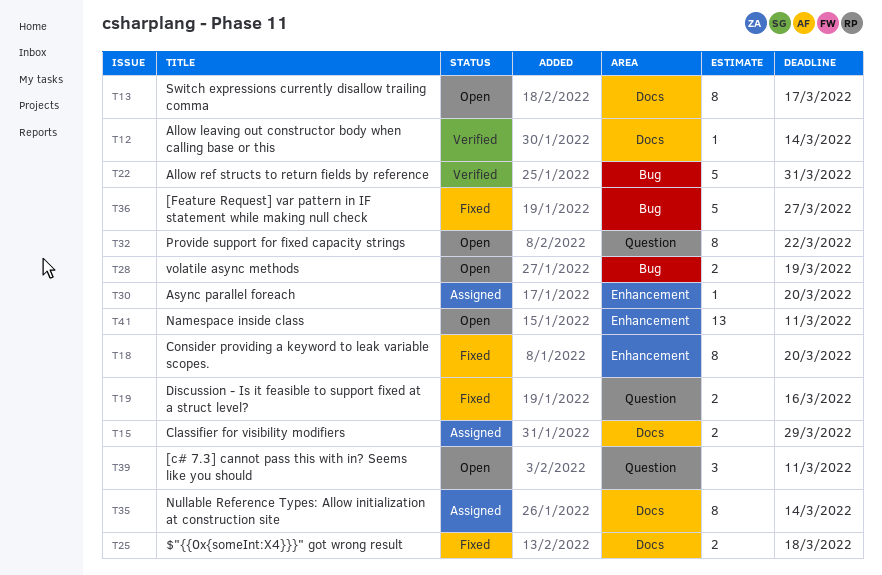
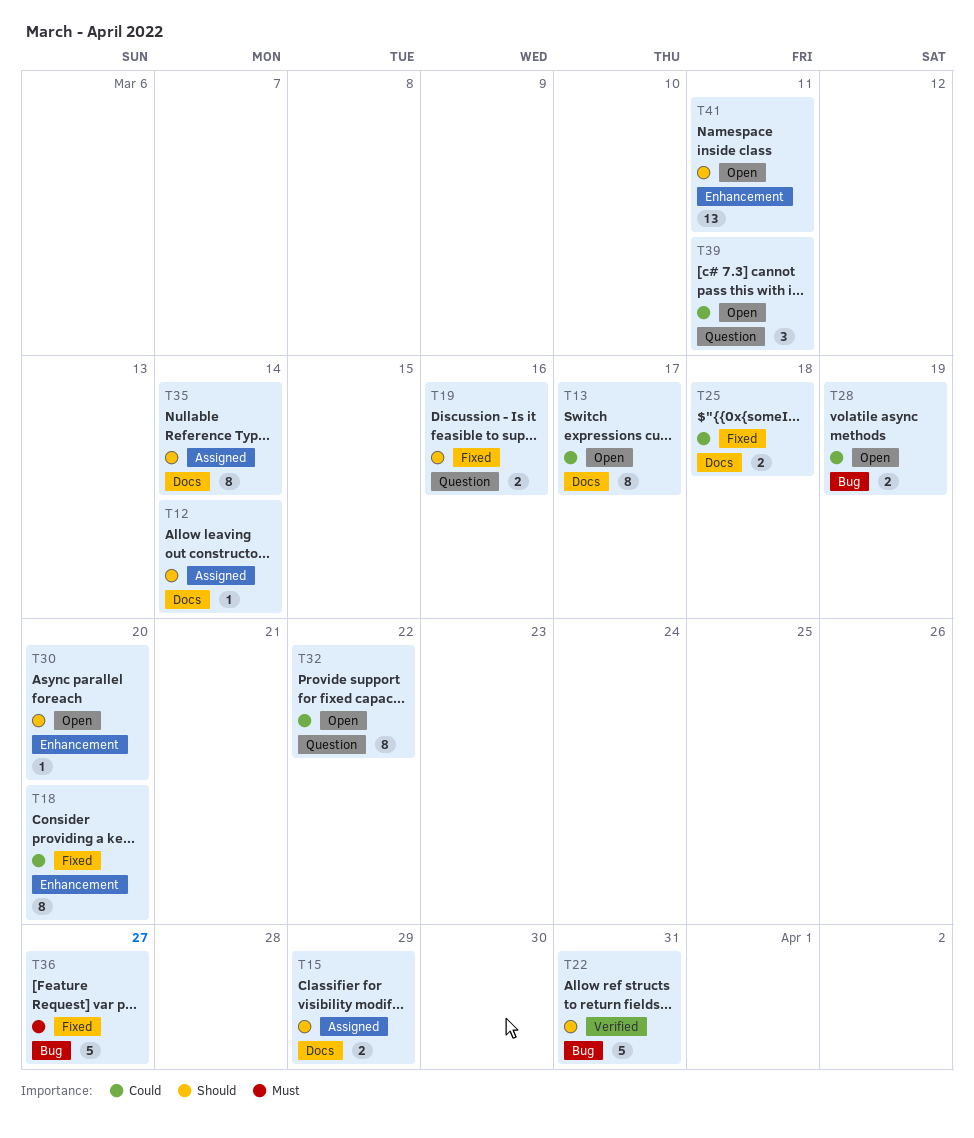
T12, status: Verified -> Assigned
T30, status: Assigned -> Open

